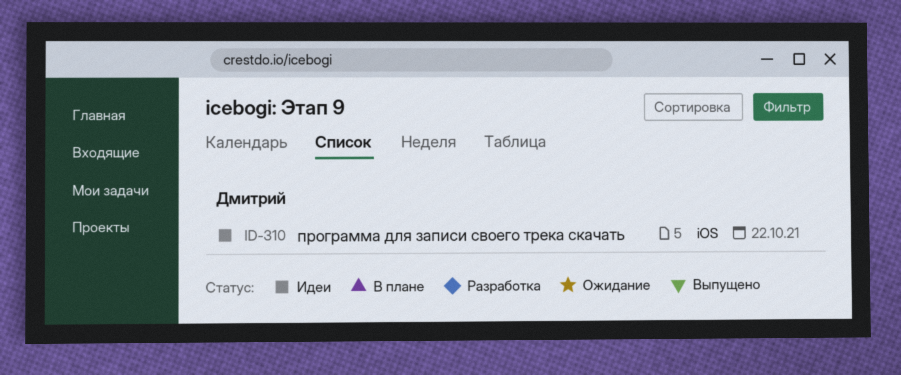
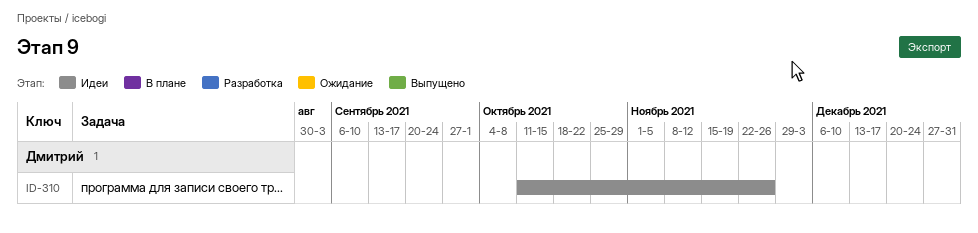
ID-310, due: Oct 22 -> Nov 26

